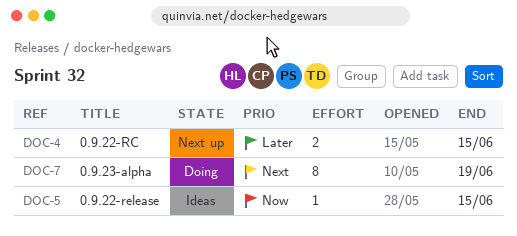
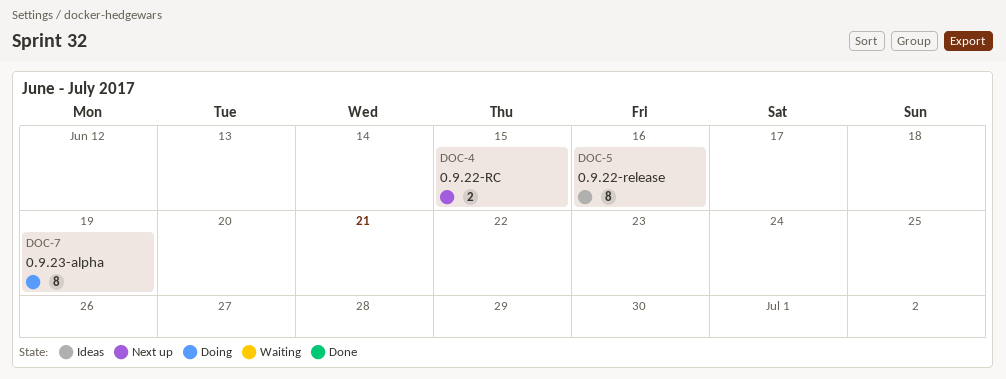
DOC-5, estimate: 1 -> 8
DOC-5, due: Jun 15 -> Jun 16

